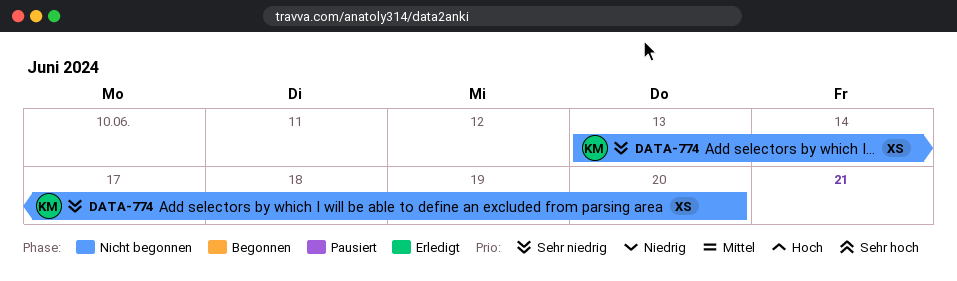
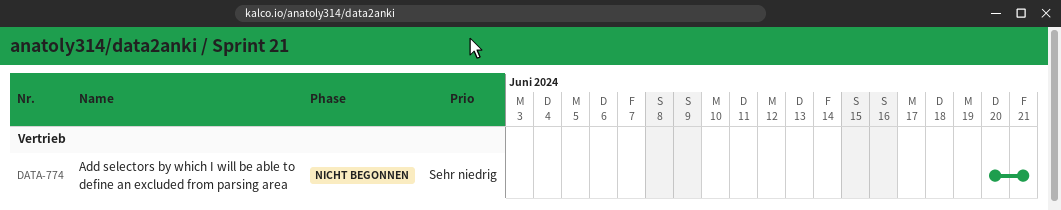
DATA-774, start: Jun 13 -> Jun 20
DATA-774, due: Jun 20 -> Jun 21

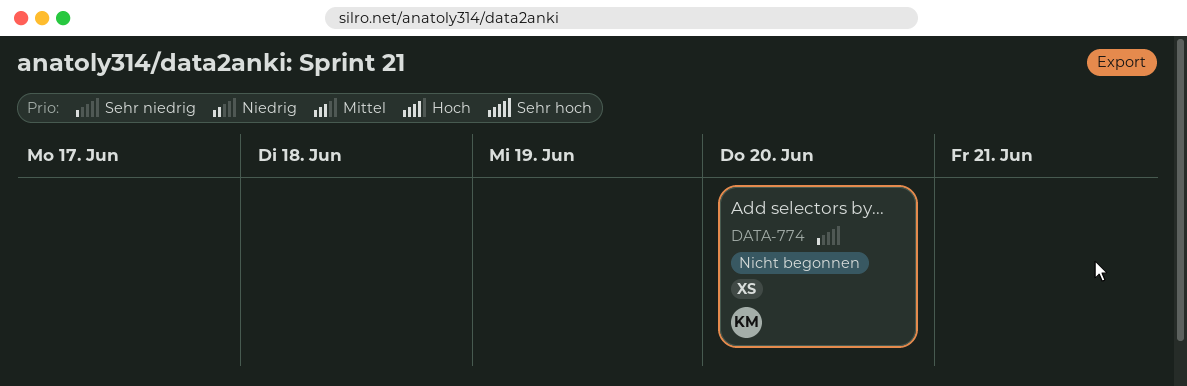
DATA-774, due: Jun 21 -> Jun 20

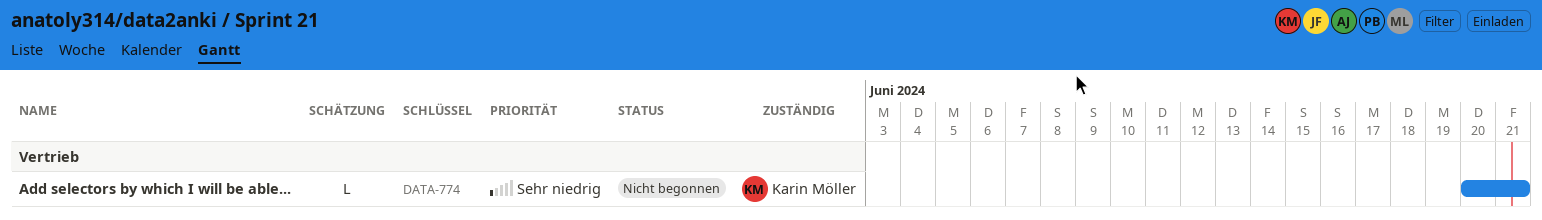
DATA-774, estimate: XS -> L
DATA-774, due: Jun 20 -> Jun 21

